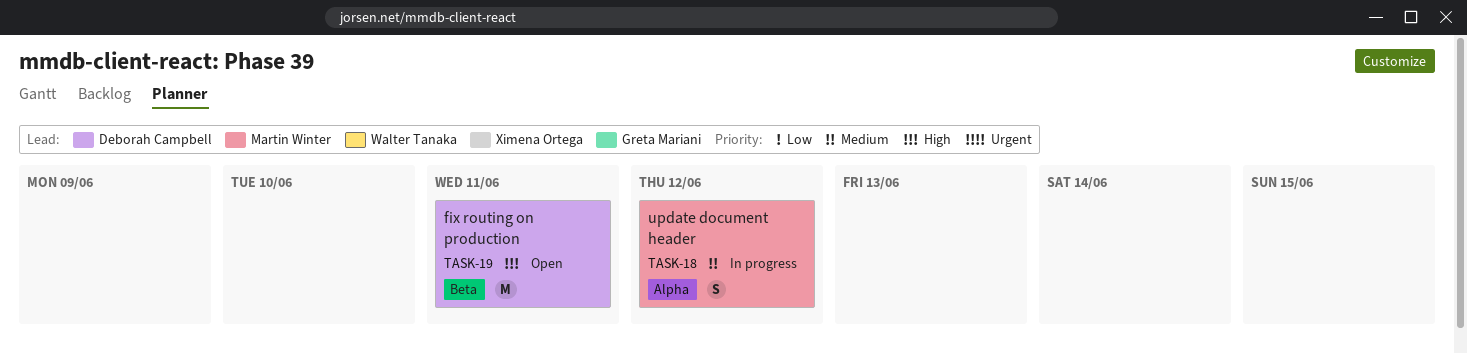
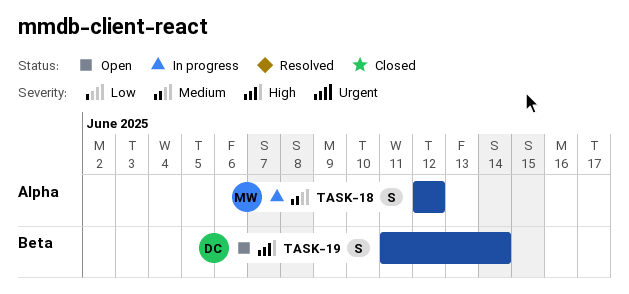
TASK-19, estimate: M -> S
TASK-19, due: Jun 11 -> Jun 14

